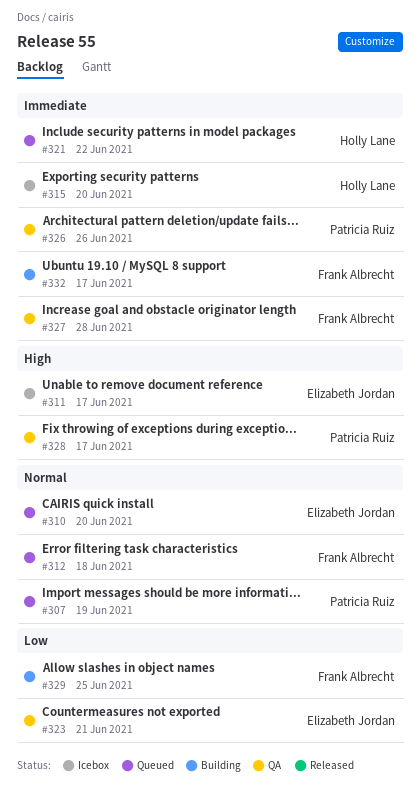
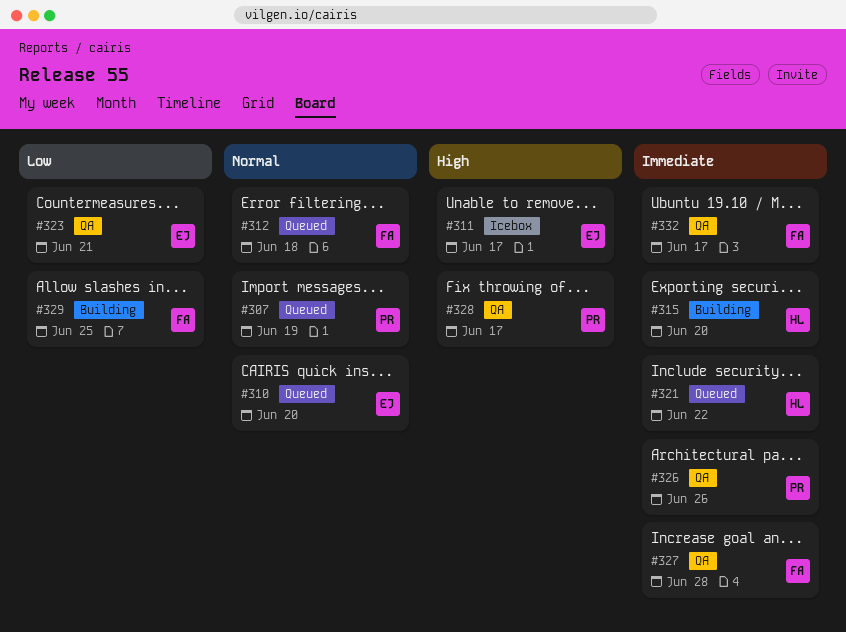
#315, status: Icebox -> Building
#332, status: Building -> QA

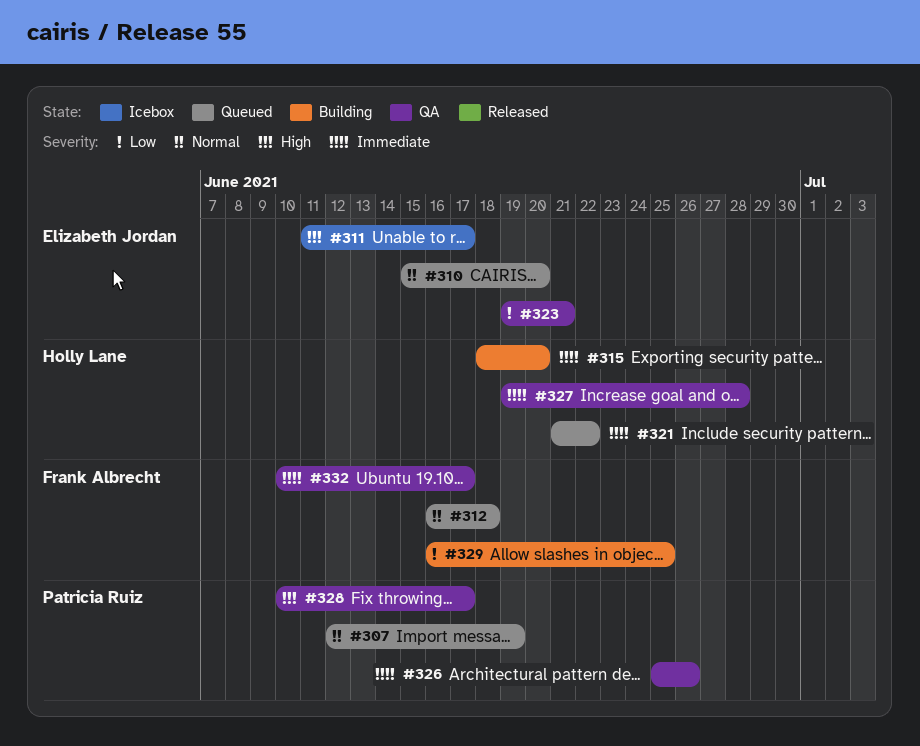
#327, owner: Frank Albrecht -> Holly Lane

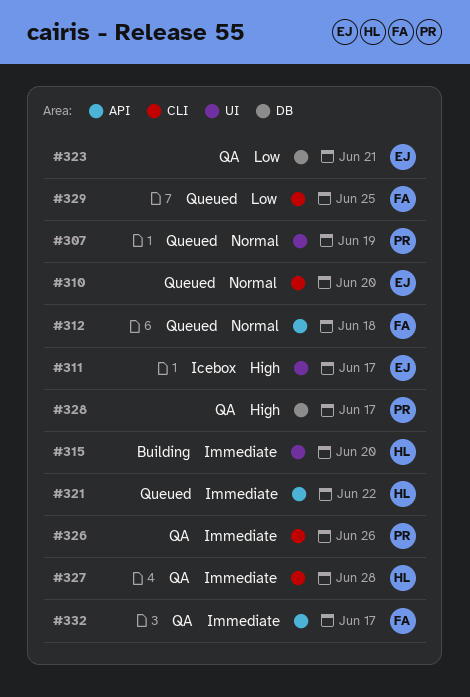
#329, status: Building -> Queued

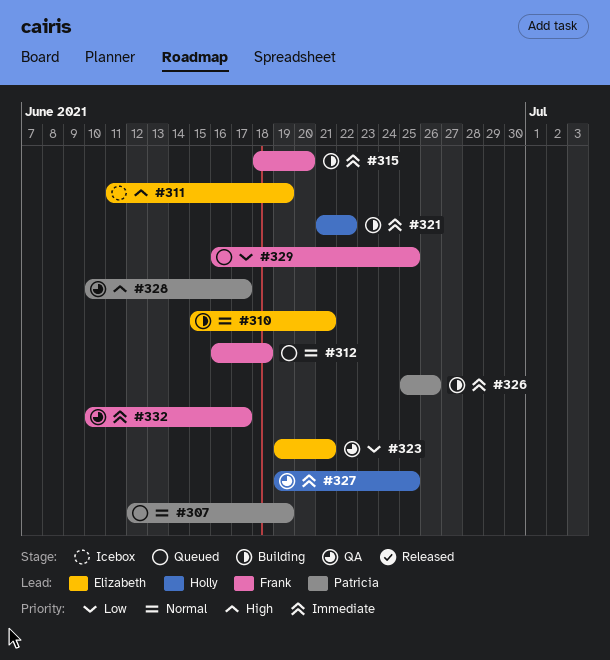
#310, status: Queued -> Building
#310, due: Jun 20 -> Jun 21
#311, due: Jun 17 -> Jun 19
#315, owner: Holly -> Frank
#321, status: Queued -> Building
#326, status: QA -> Building
#327, due: Jun 28 -> Jun 25

